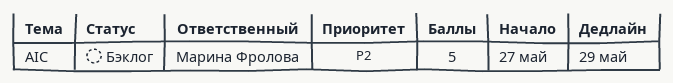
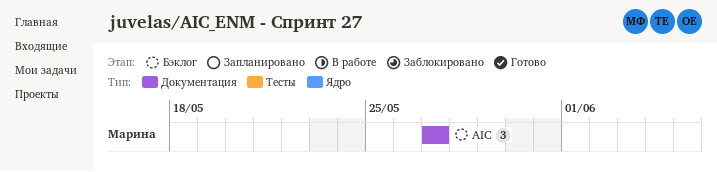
AIC, estimate: 5 -> 3
AIC, due: May 29 -> May 27

